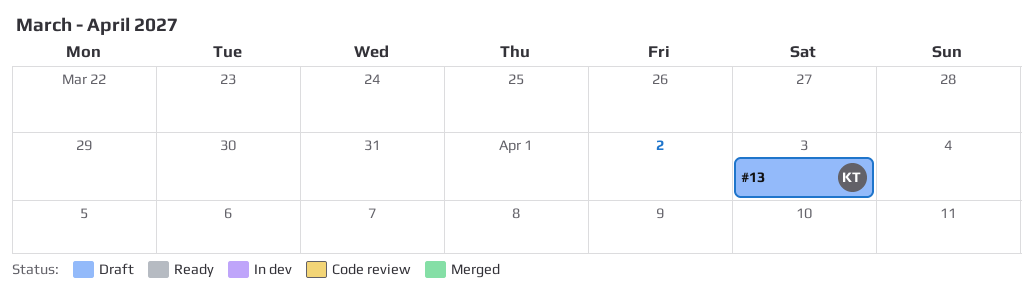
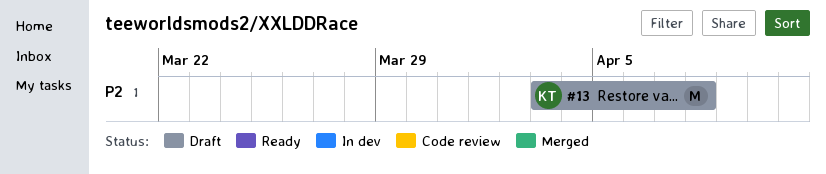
#13, due: Apr 3 -> Apr 8

